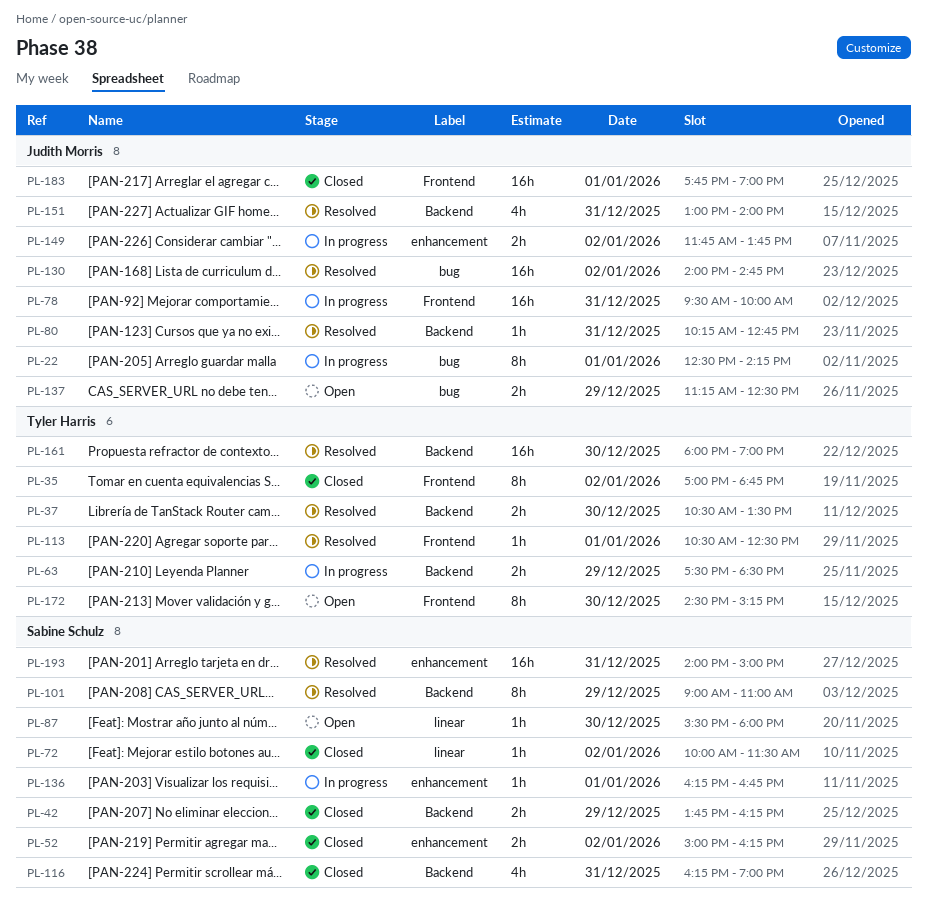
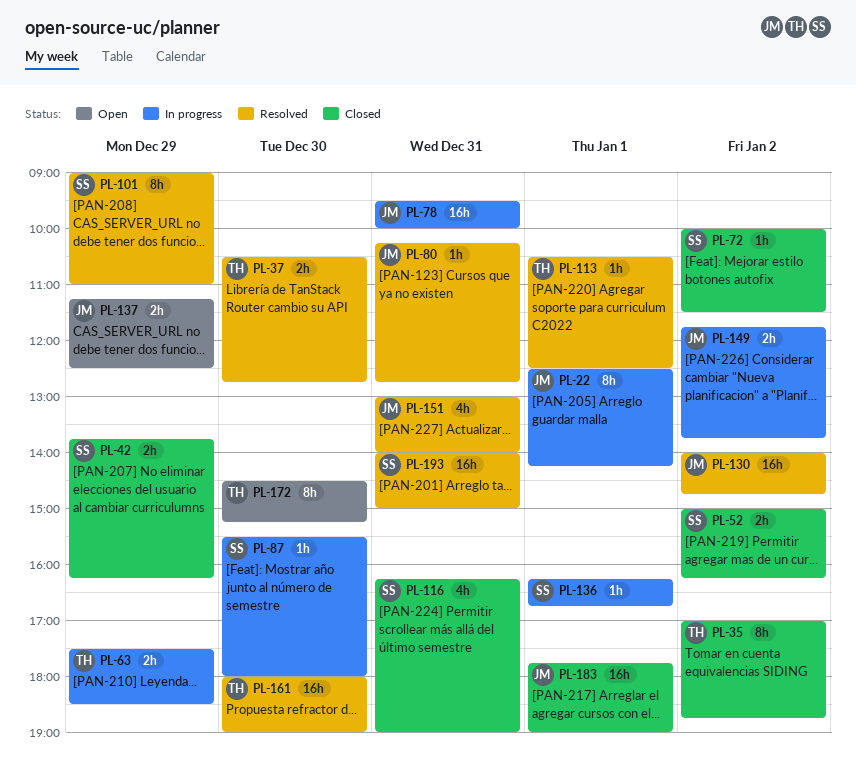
PL-37, ends: 13:30 -> 12:45
PL-87, status: Open -> In progress

